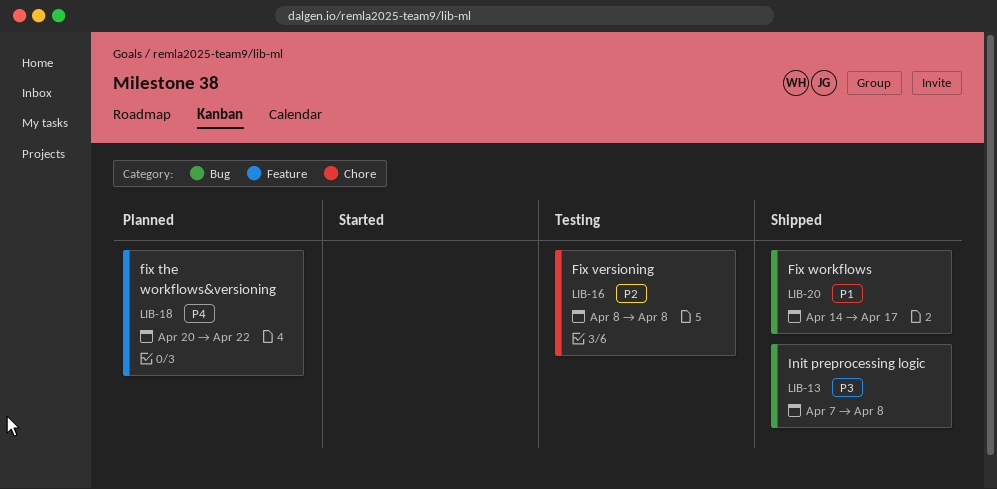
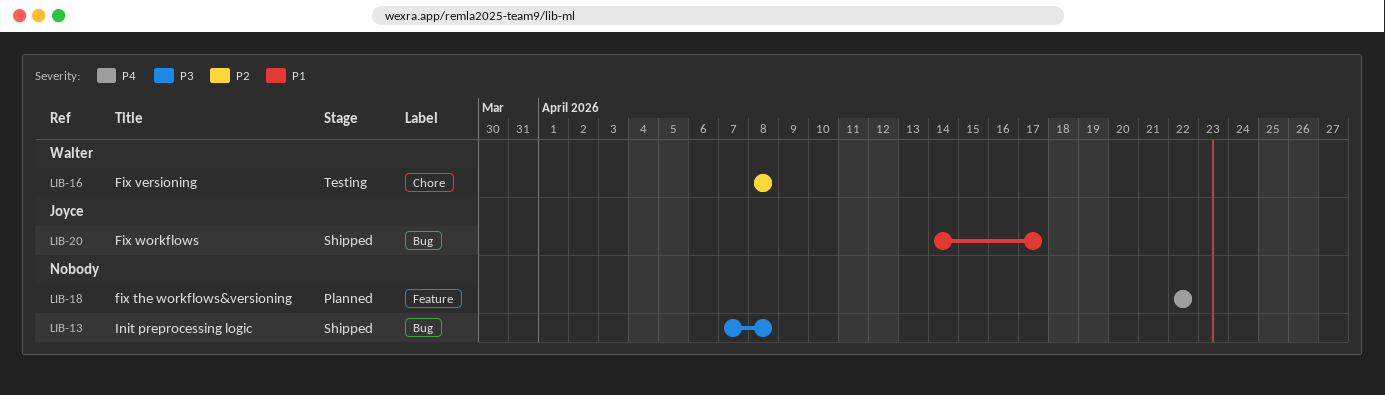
LIB-18, start: Apr 20 -> Apr 22

